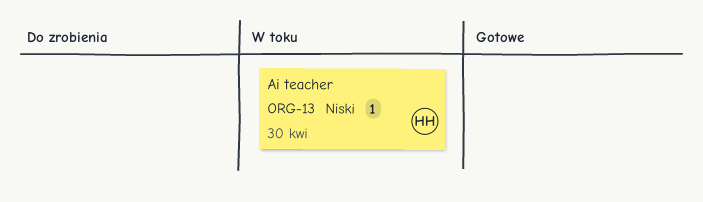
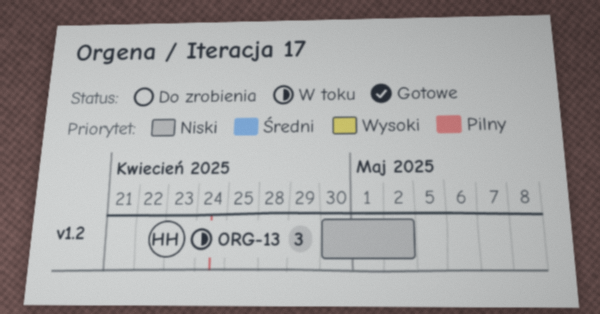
ORG-13, estimate: 1 -> 3
ORG-13, due: Apr 30 -> May 2

